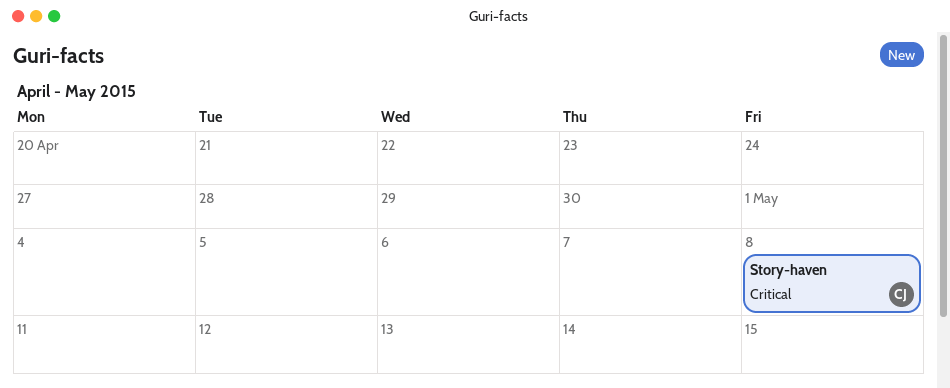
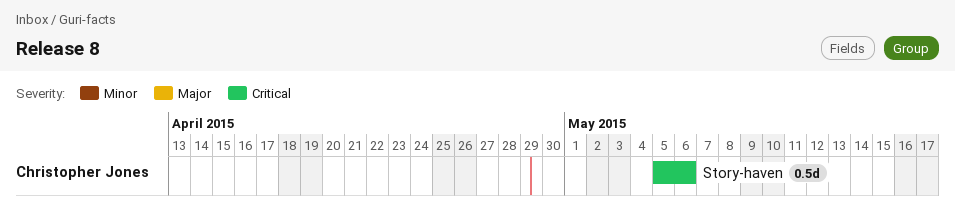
Story-haven, due: May 8 -> May 6

